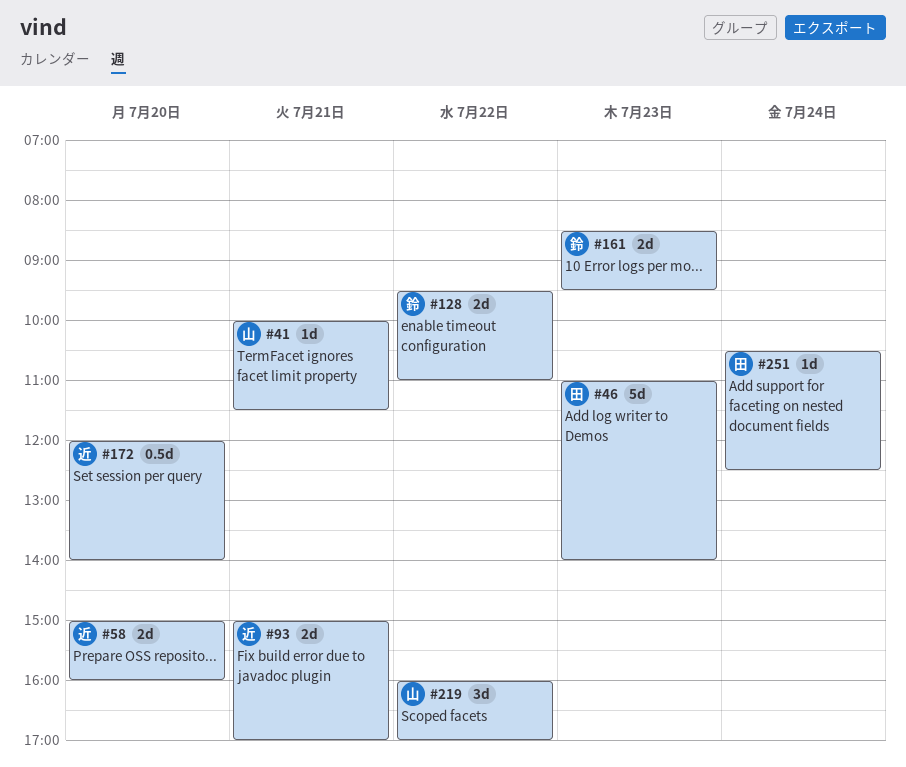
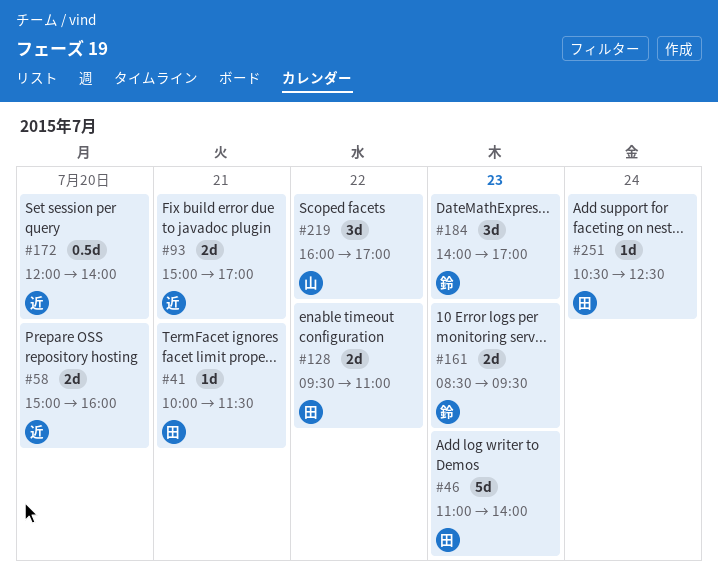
#41, owner: 山 -> 田
#128, owner: 鈴 -> 田
#184: none -> present

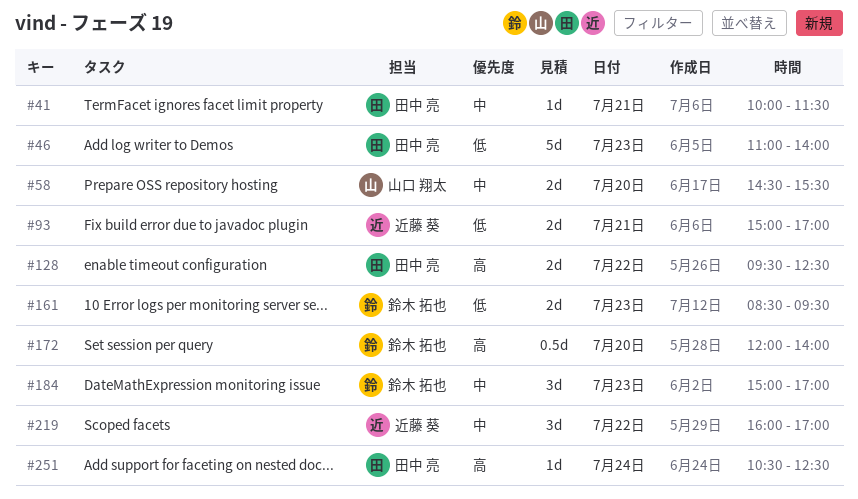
#58, owner: 近藤 葵 -> 山口 翔太
#58, begins: 15:00 -> 14:30
#58, ends: 16:00 -> 15:30
#128, ends: 11:00 -> 12:30
#172, owner: 近藤 葵 -> 鈴木 拓也
#184, begins: 14:00 -> 15:00
#219, owner: 山口 翔太 -> 近藤 葵

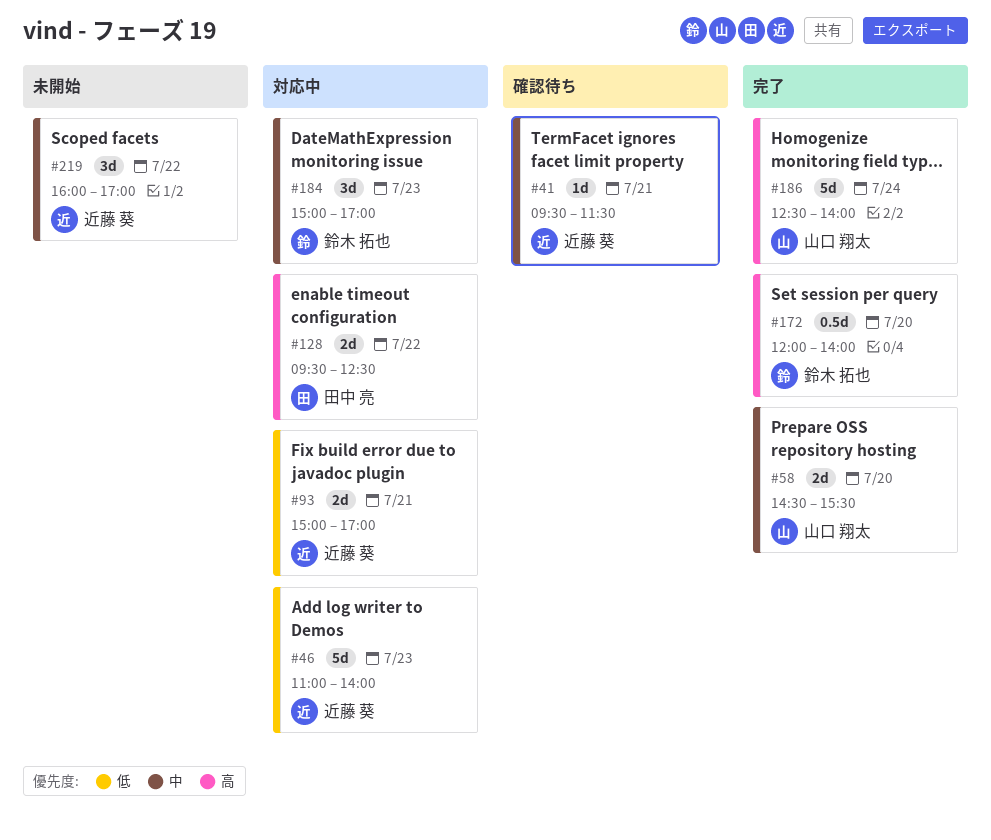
#41, owner: 田中 亮 -> 近藤 葵
#41, begins: 10:00 -> 09:30
#46, owner: 田中 亮 -> 近藤 葵
#161: present -> none
#186: none -> present
#251: present -> none

